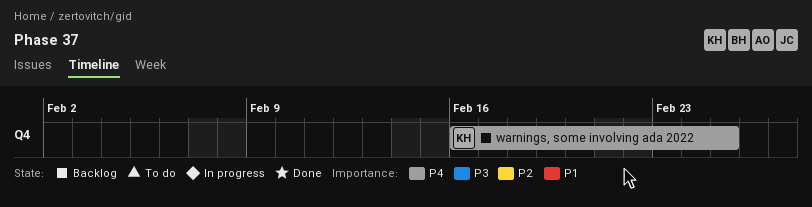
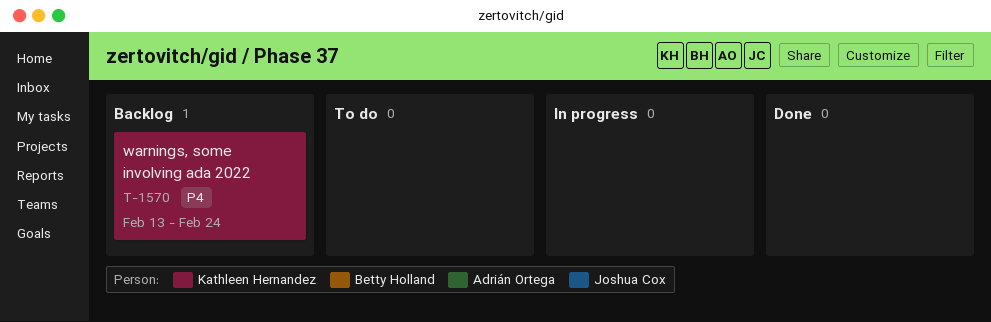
warnings, some involving ada 2022, start: Feb 16 -> Feb 13
warnings, some involving ada 2022, due: Feb 25 -> Feb 24

